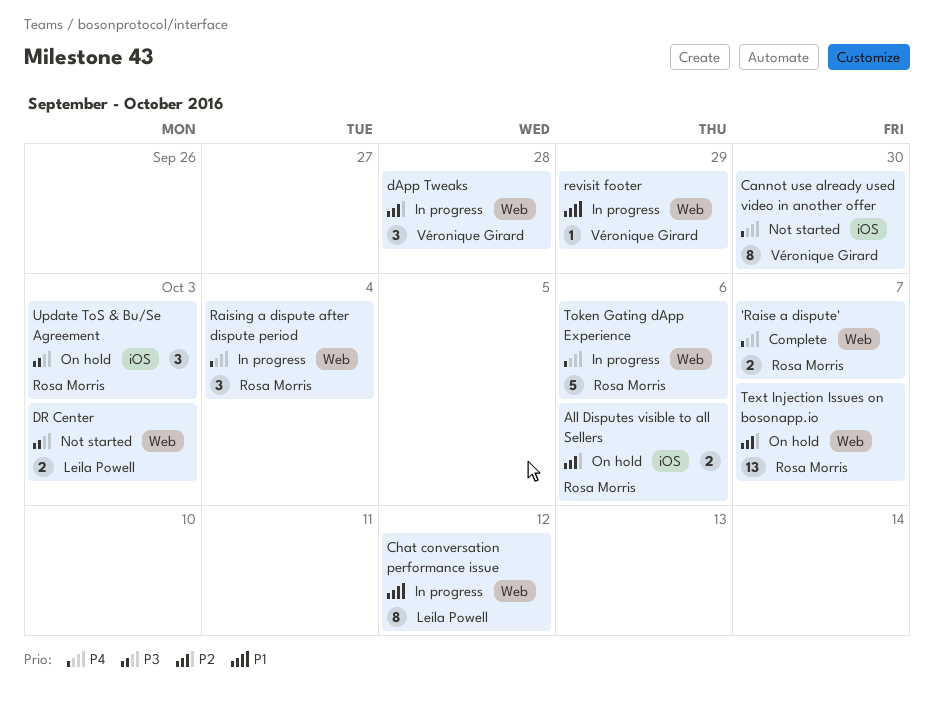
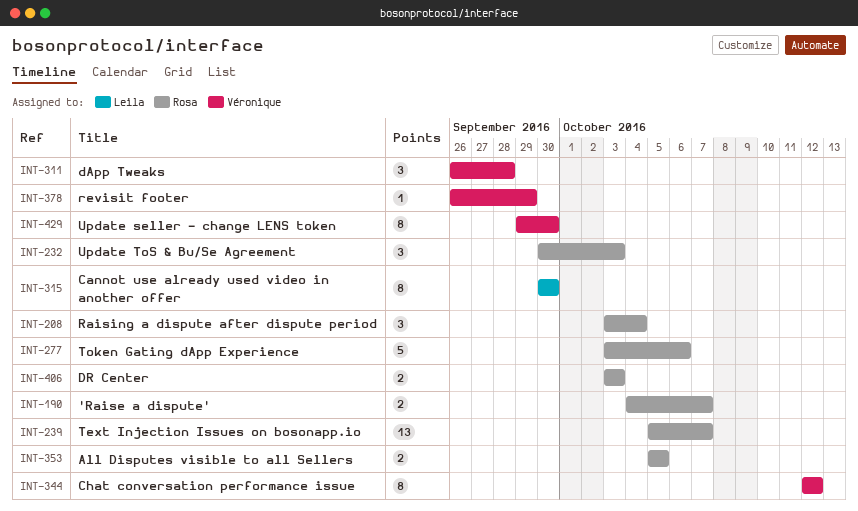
All Disputes visible to all Sellers, due: Oct 6 -> Oct 5
Cannot use already used video in another offer, owner: Véronique Girard -> Leila Powell
Chat conversation performance issue, owner: Leila Powell -> Véronique Girard
DR Center, owner: Leila Powell -> Rosa Morris
Update seller - change LENS token: none -> present

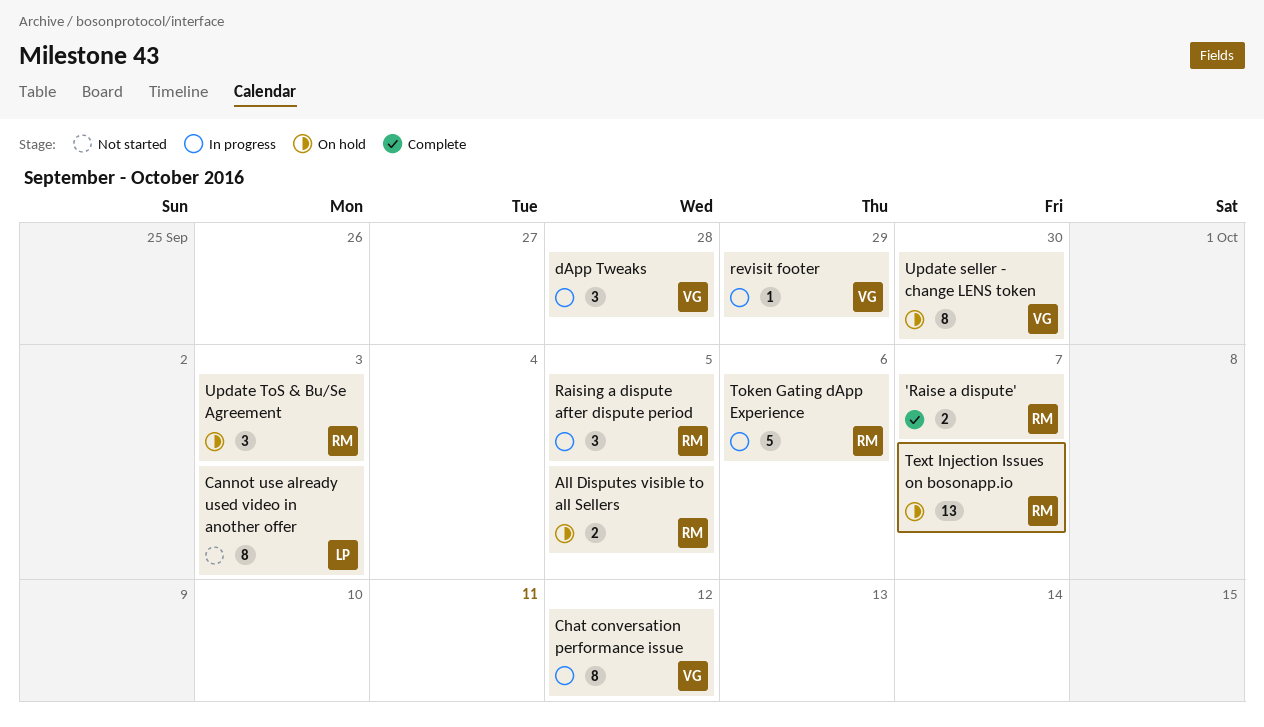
Cannot use already used video in another offer, due: Sep 30 -> Oct 3
DR Center: present -> none
Raising a dispute after dispute period, due: Oct 4 -> Oct 5

